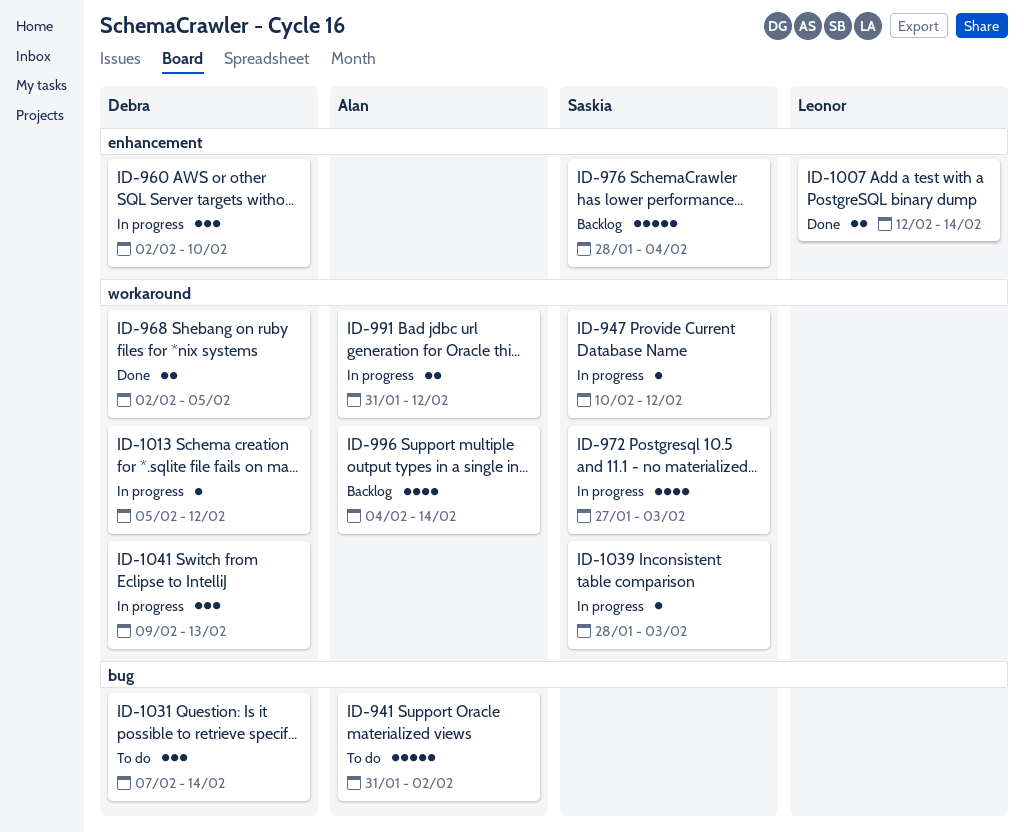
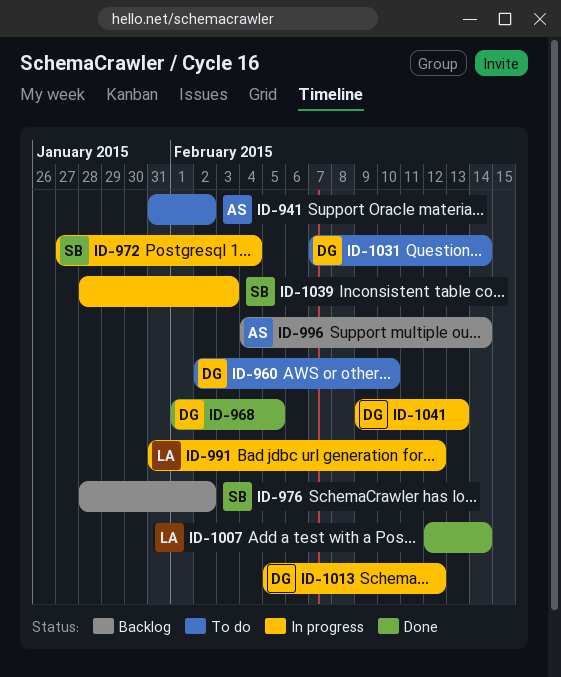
ID-947: present -> none
ID-960, status: In progress -> To do
ID-968, start: Feb 2 -> Feb 1
ID-972, due: Feb 3 -> Feb 4
ID-976, due: Feb 4 -> Feb 2
ID-991, owner: Alan -> Leonor

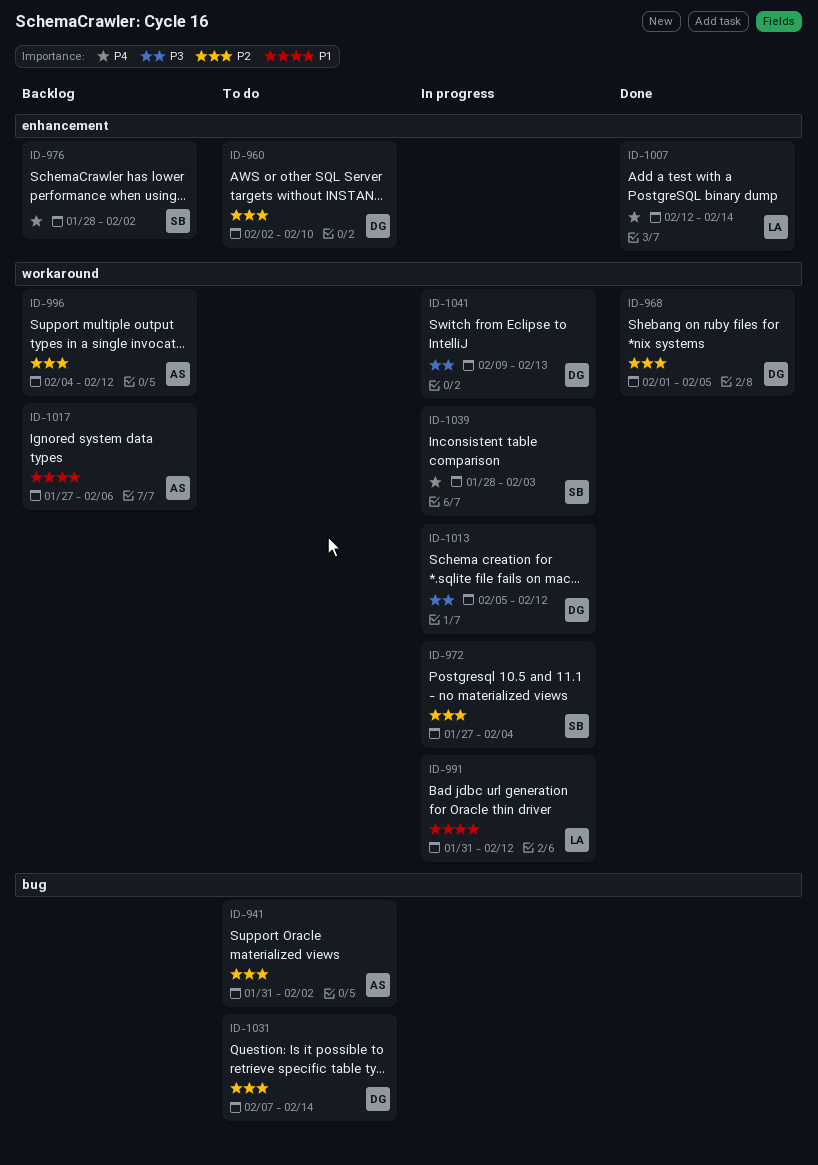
ID-996, due: Feb 14 -> Feb 12
ID-1017: none -> present

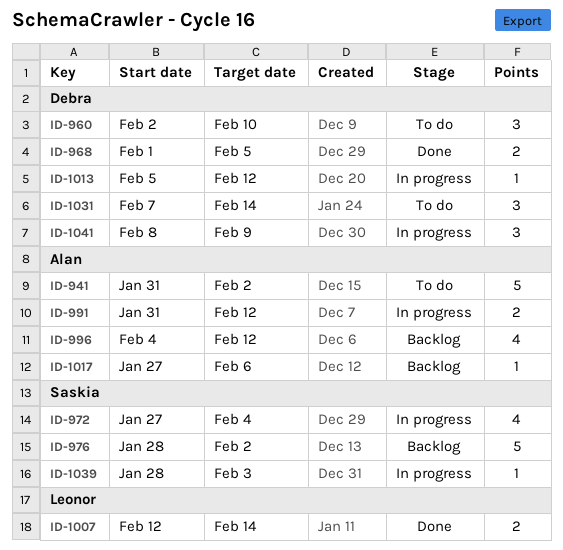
ID-991, owner: Leonor -> Alan
ID-1041, start: Feb 9 -> Feb 8
ID-1041, due: Feb 13 -> Feb 9

